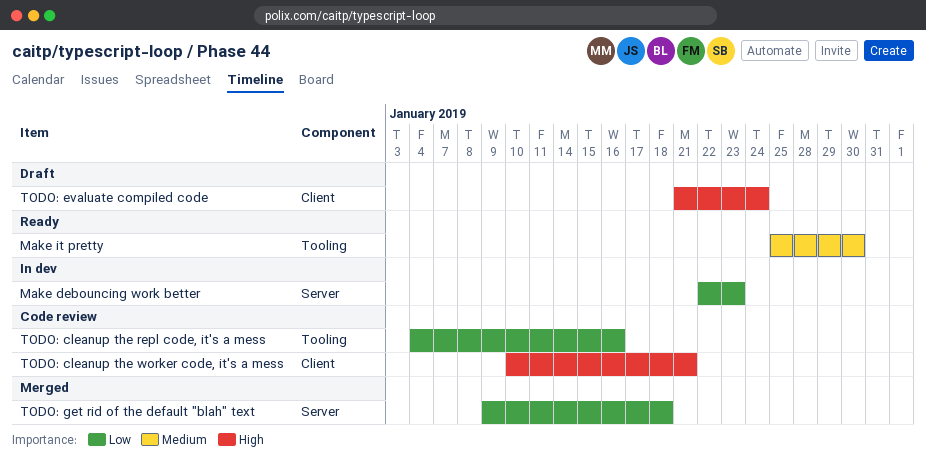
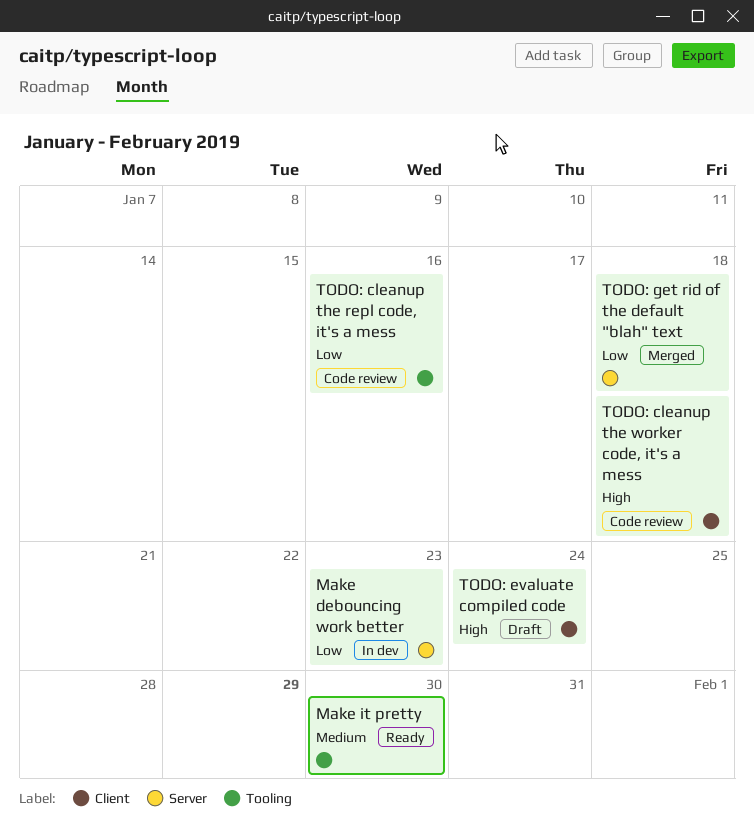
TODO: cleanup the worker code, it's a mess, due: Jan 21 -> Jan 18

